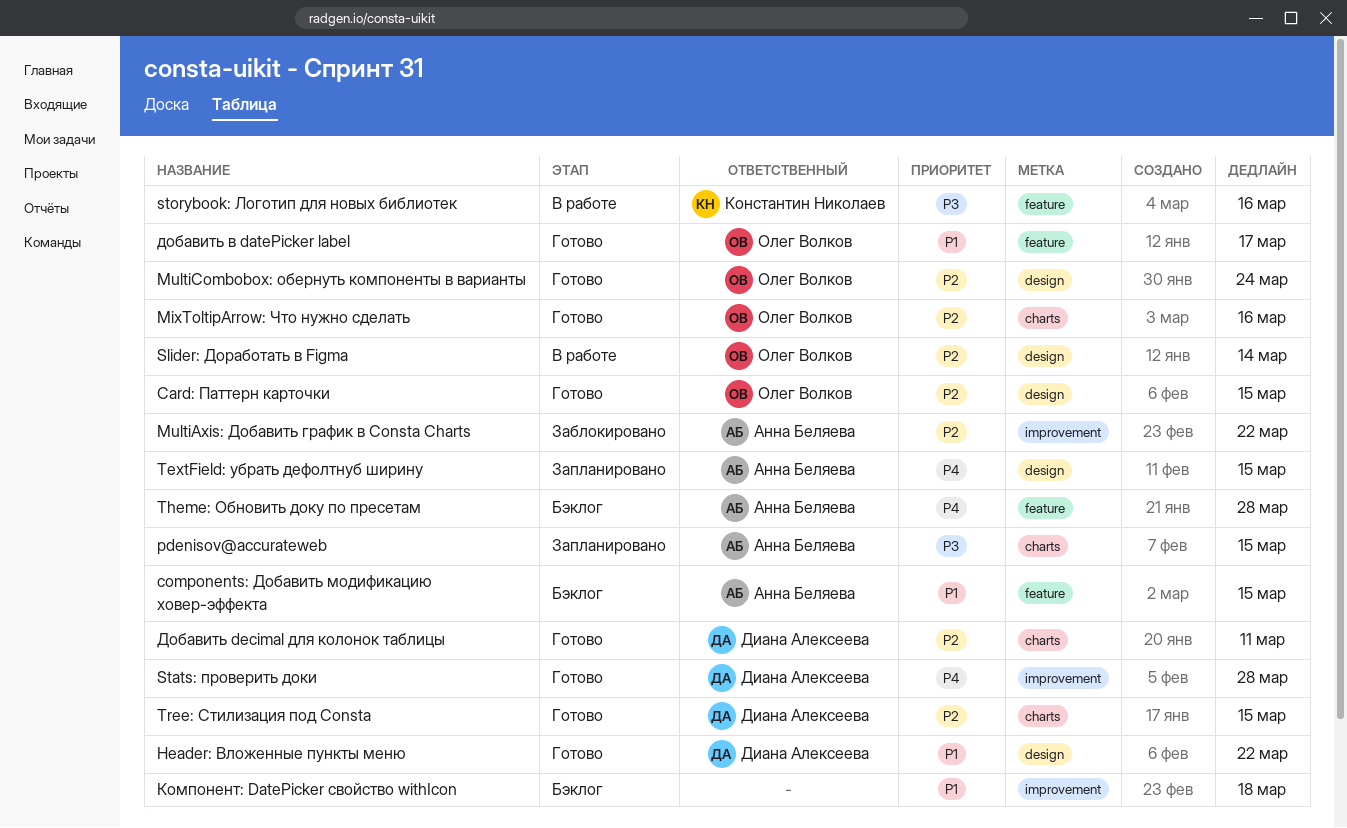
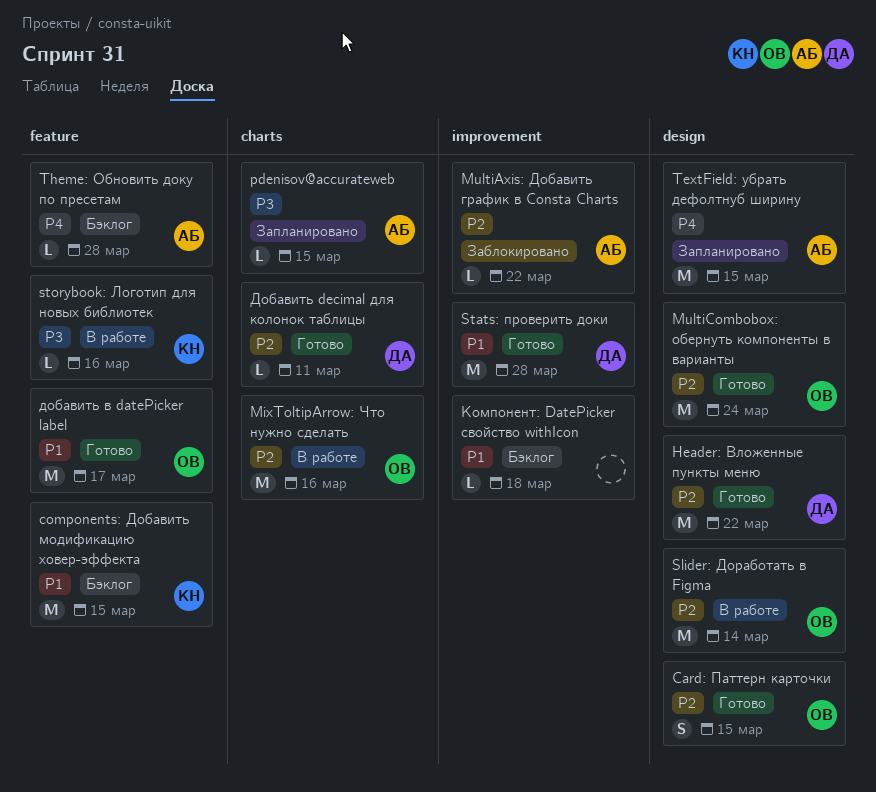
components: Добавить модификацию ховер-эффекта, owner: Анна Беляева -> Константин Николаев
Header: Вложенные пункты меню, priority: P1 -> P2
MixToltipArrow: Что нужно сделать, status: Готово -> В работе
Stats: проверить доки, priority: P4 -> P1
Tree: Cтилизация под Consta: present -> none

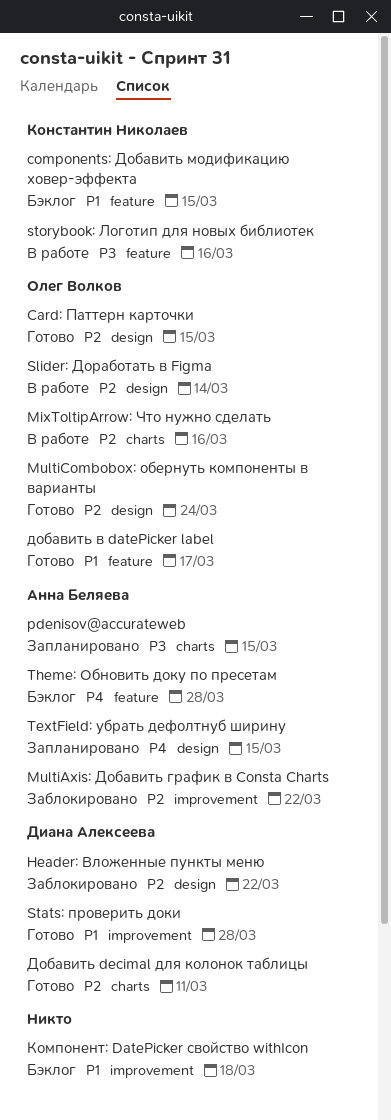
Header: Вложенные пункты меню, status: Готово -> Заблокировано

